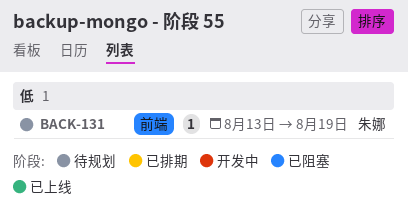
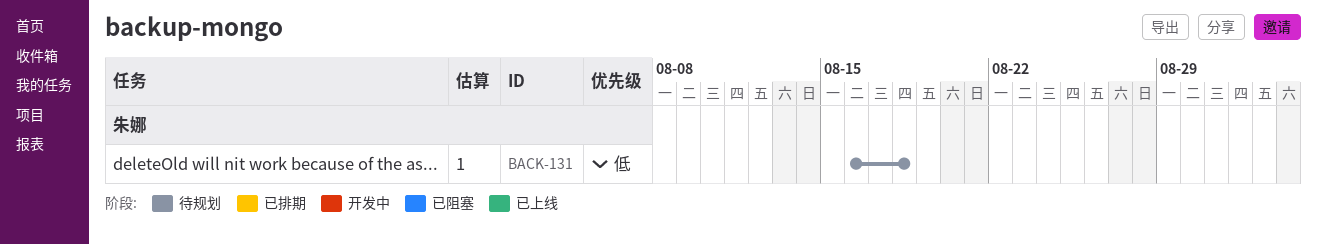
BACK-131, start: Aug 13 -> Aug 16
BACK-131, due: Aug 19 -> Aug 18

